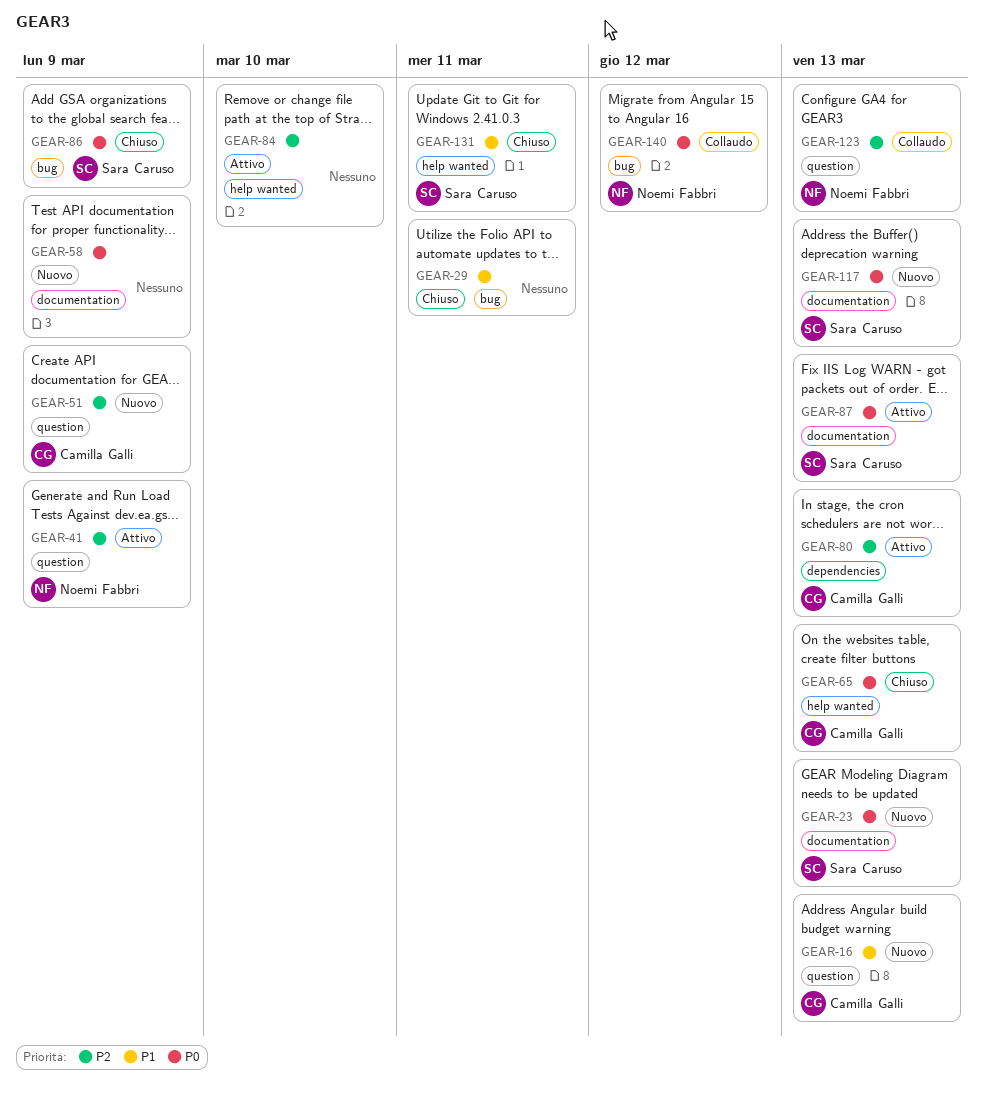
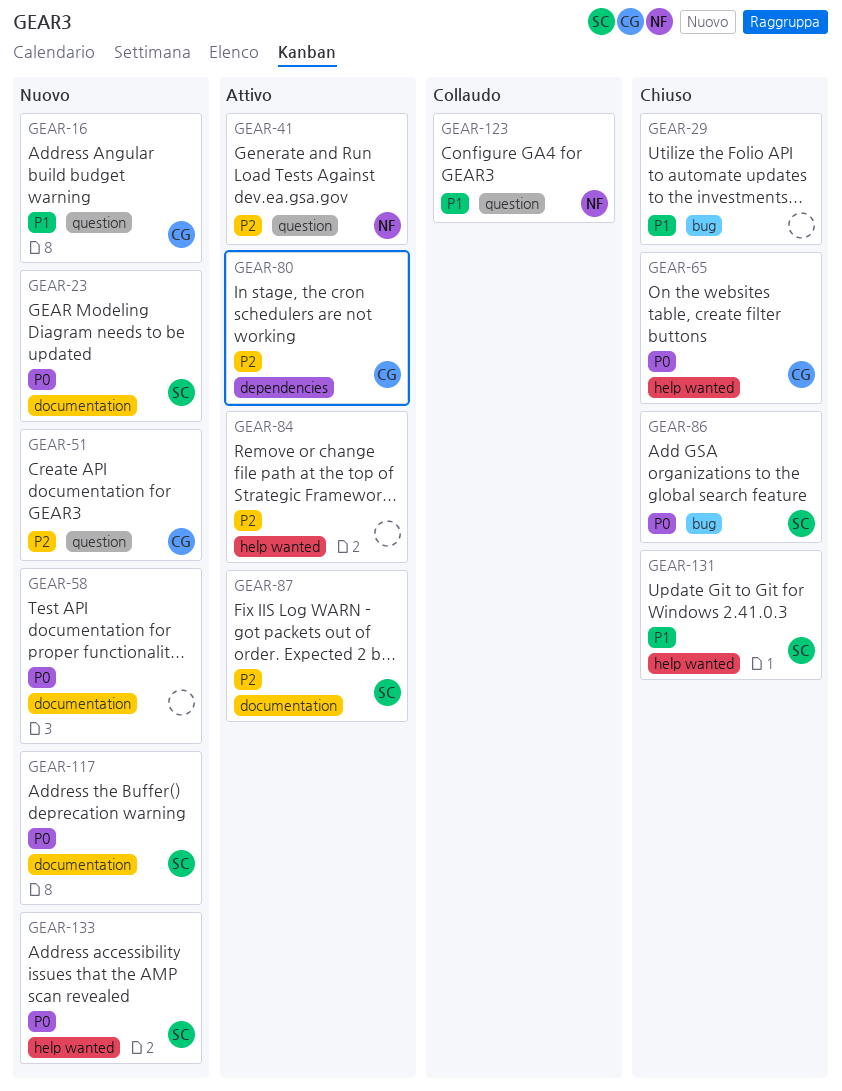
GEAR-87, priority: P0 -> P2
GEAR-123, priority: P2 -> P1
GEAR-133: none -> present
GEAR-140: present -> none

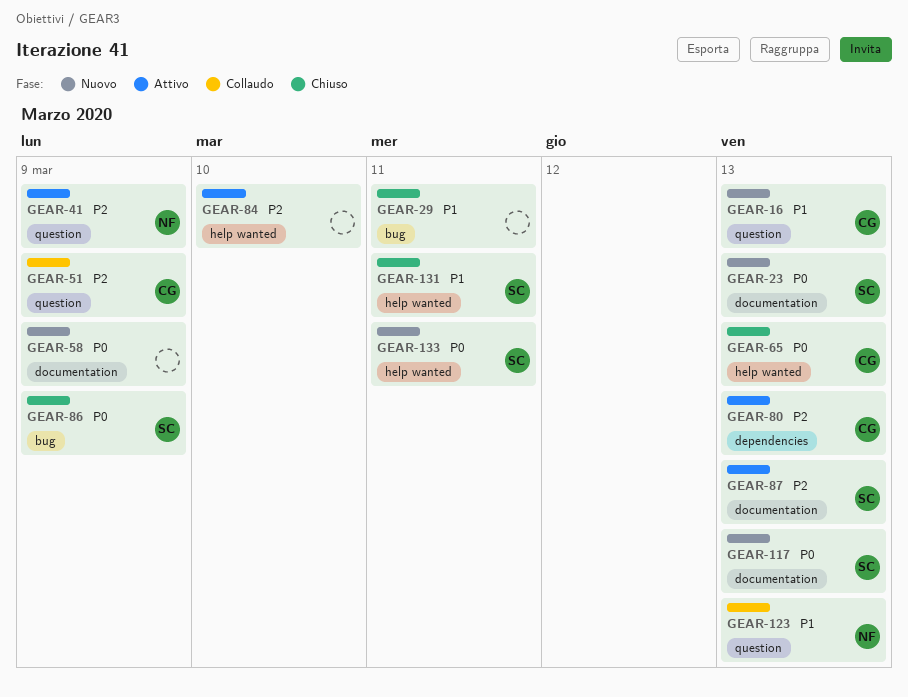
GEAR-51, status: Nuovo -> Collaudo

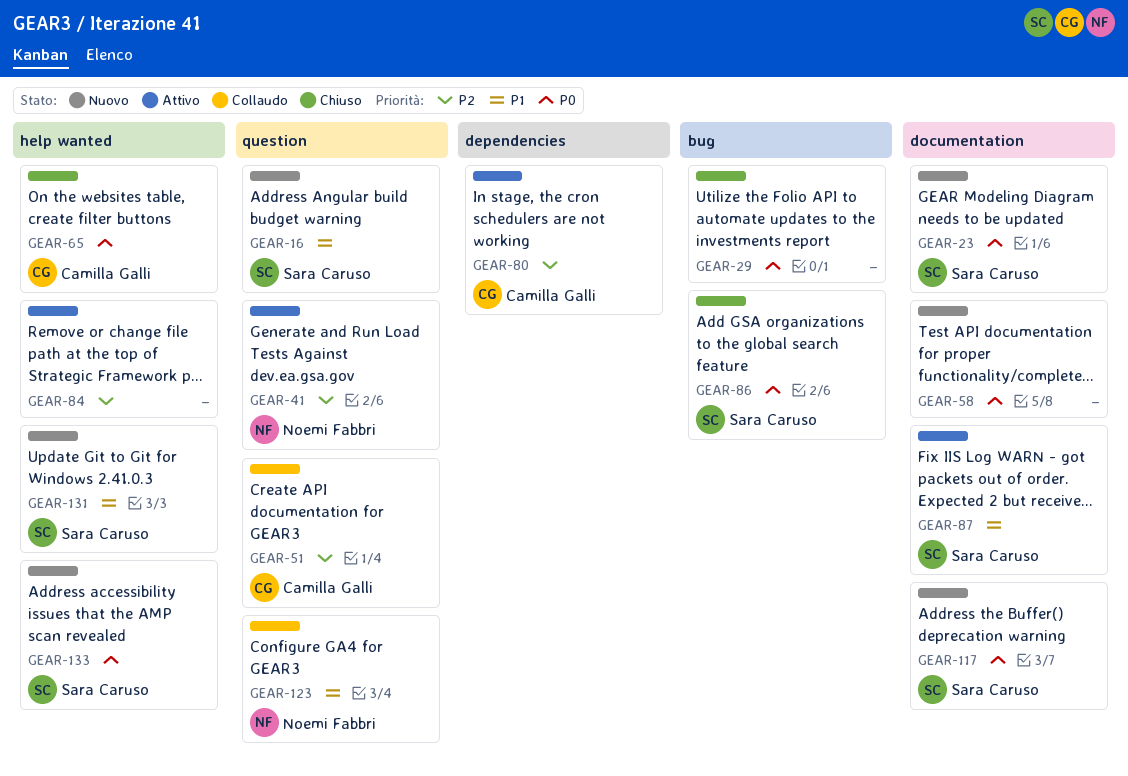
GEAR-16, owner: Camilla Galli -> Sara Caruso
GEAR-29, priority: P1 -> P0
GEAR-87, priority: P2 -> P1
GEAR-131, status: Chiuso -> Nuovo

